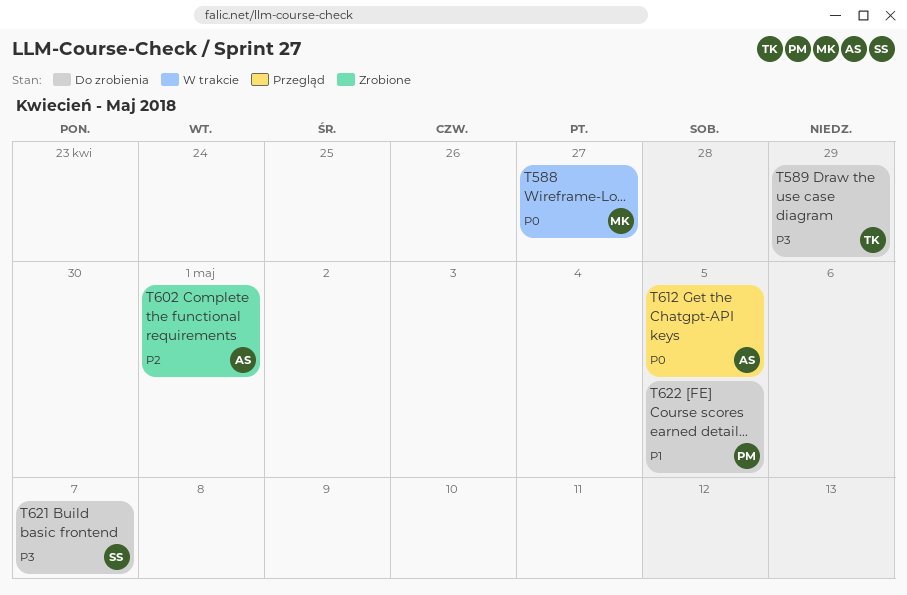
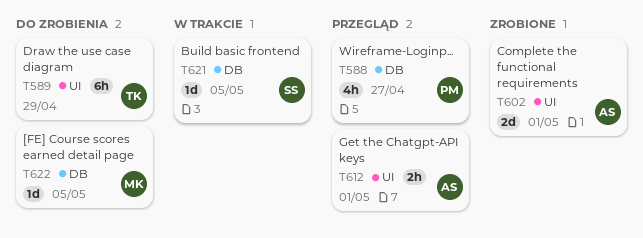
T588, status: W trakcie -> Przegląd
T588, owner: MK -> PM
T612, due: May 5 -> May 1
T621, status: Do zrobienia -> W trakcie
T621, due: May 7 -> May 5
T622, owner: PM -> MK

